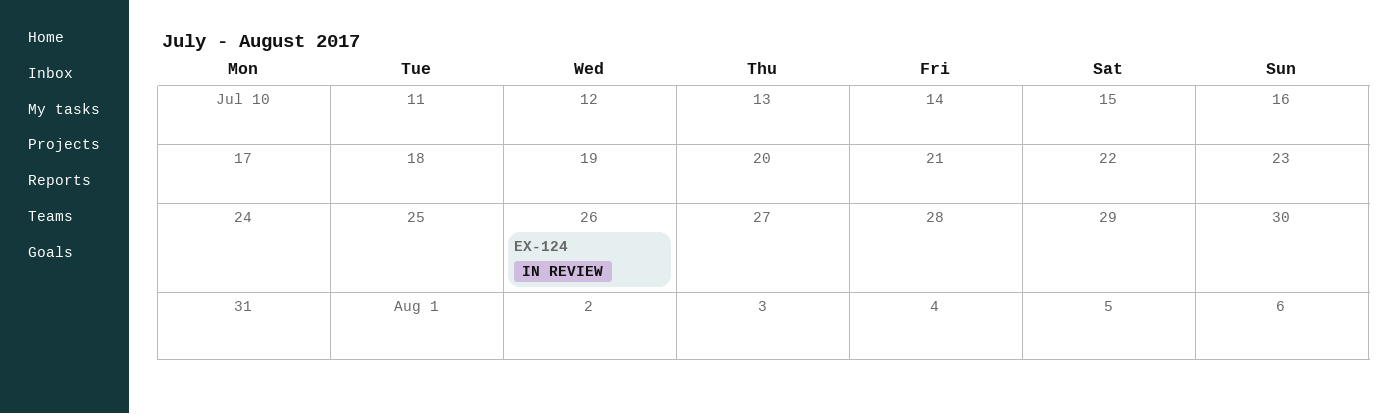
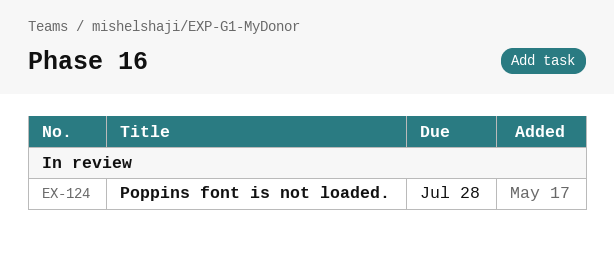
EX-124, due: Jul 26 -> Jul 28

